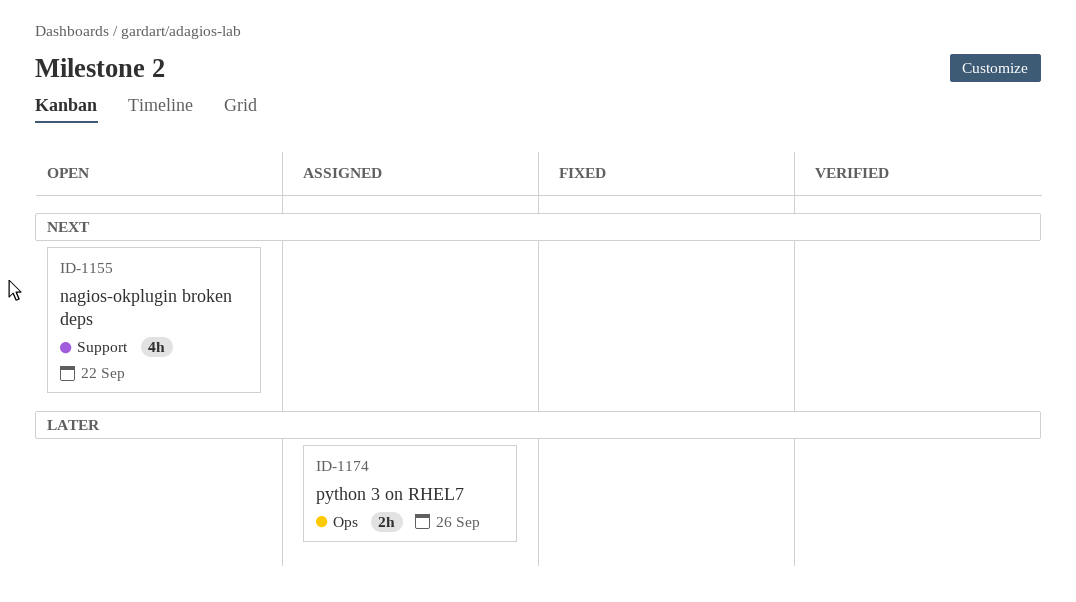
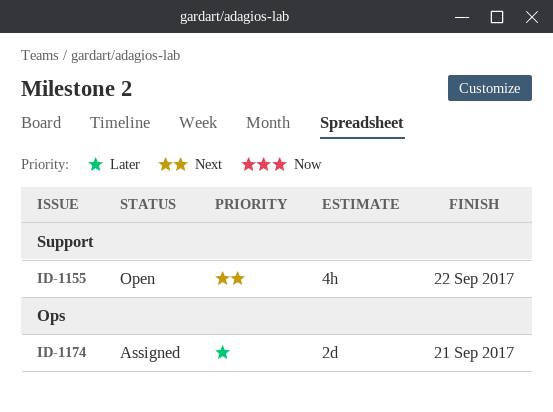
ID-1174, estimate: 2h -> 2d
ID-1174, due: Sep 26 -> Sep 21

